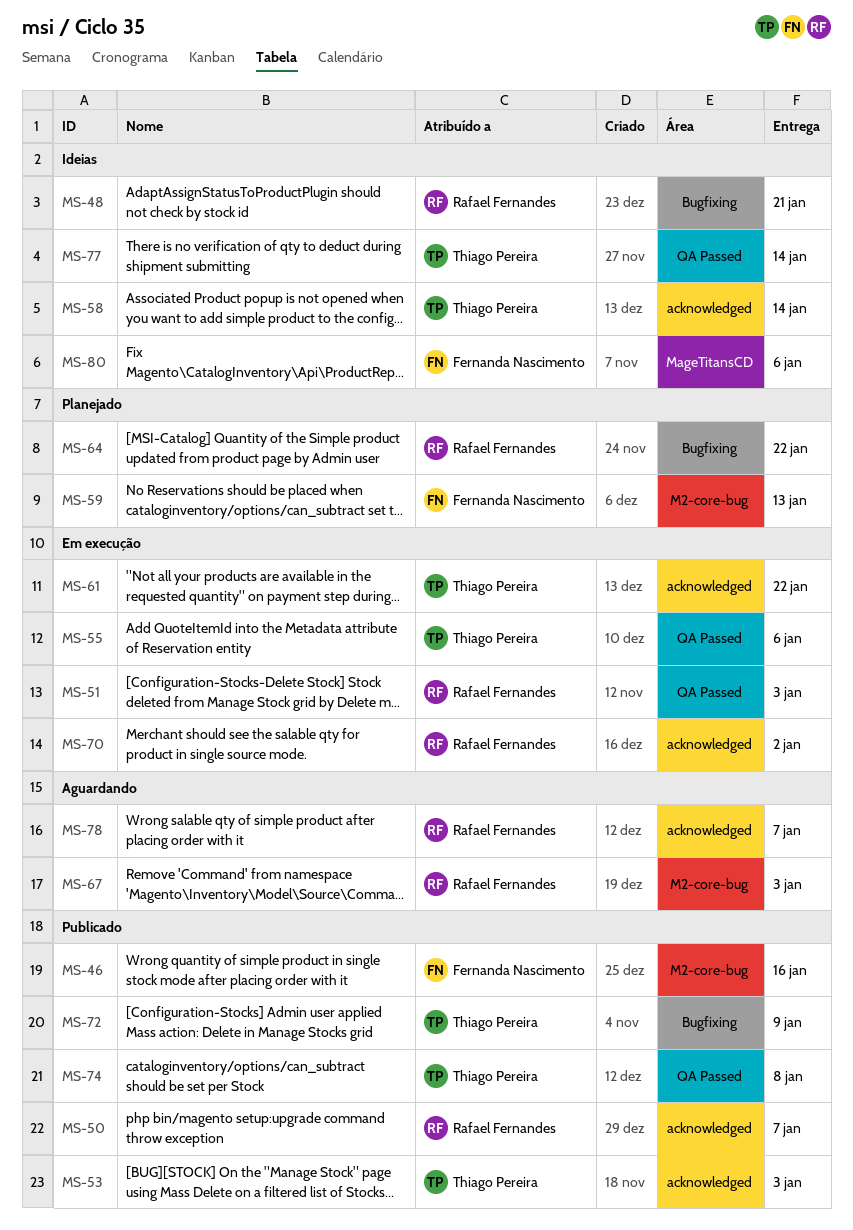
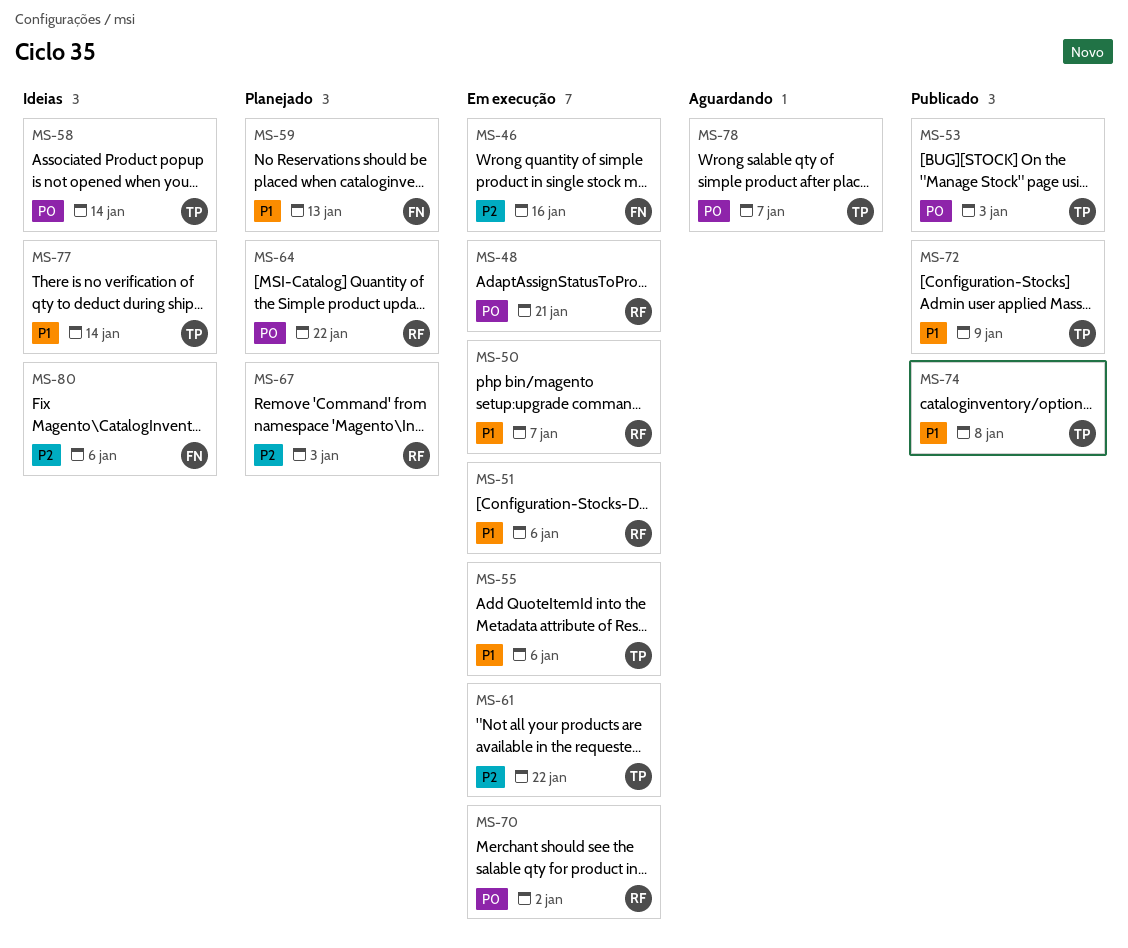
MS-46, status: Publicado -> Em execução
MS-48, status: Ideias -> Em execução
MS-50, status: Publicado -> Em execução
MS-51, due: Jan 3 -> Jan 6
MS-67, status: Aguardando -> Planejado
MS-78, owner: Rafael Fernandes -> Thiago Pereira

